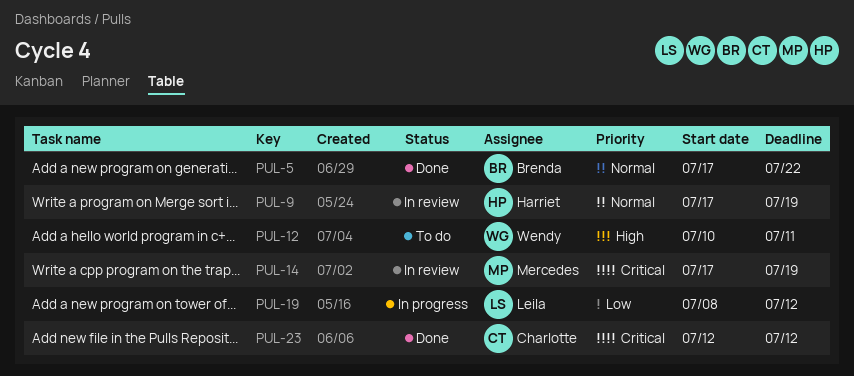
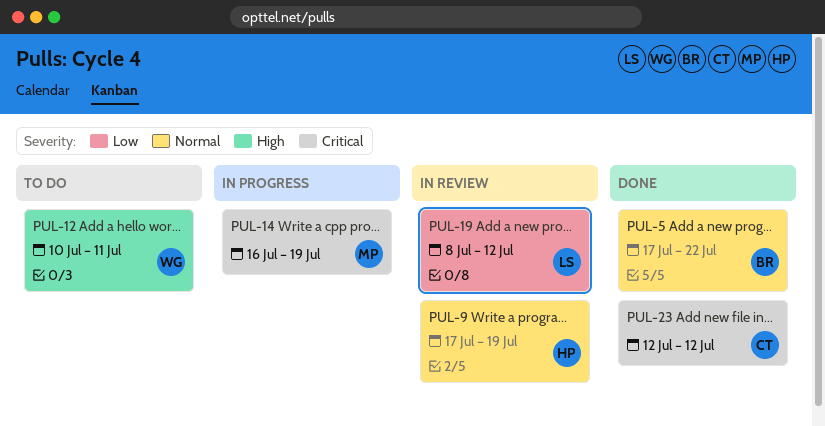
PUL-14, status: In review -> In progress
PUL-14, start: Jul 17 -> Jul 16
PUL-19, status: In progress -> In review

